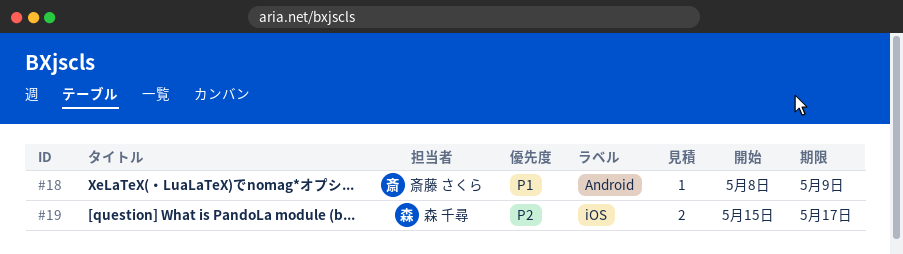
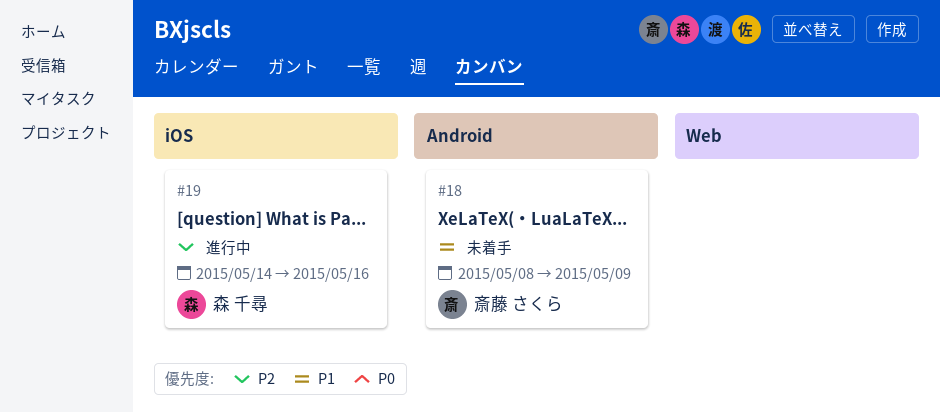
#19, start: May 15 -> May 14
#19, due: May 17 -> May 16

